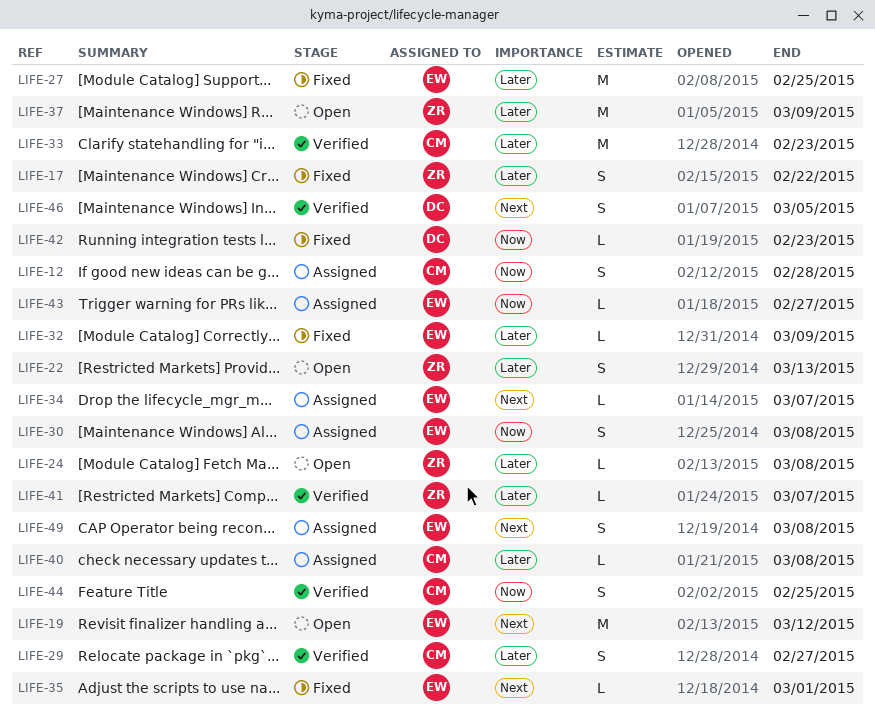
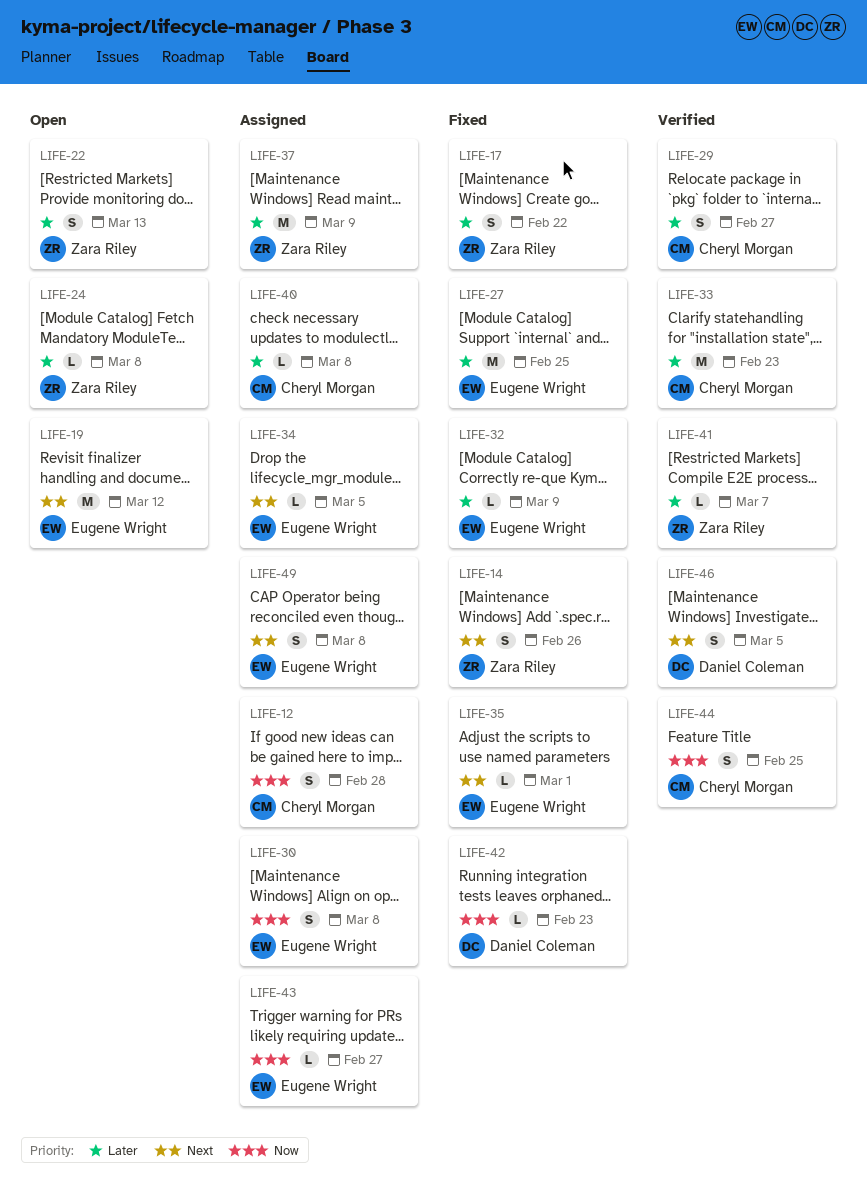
LIFE-14: none -> present
LIFE-34, due: Mar 7 -> Mar 5
LIFE-37, status: Open -> Assigned

